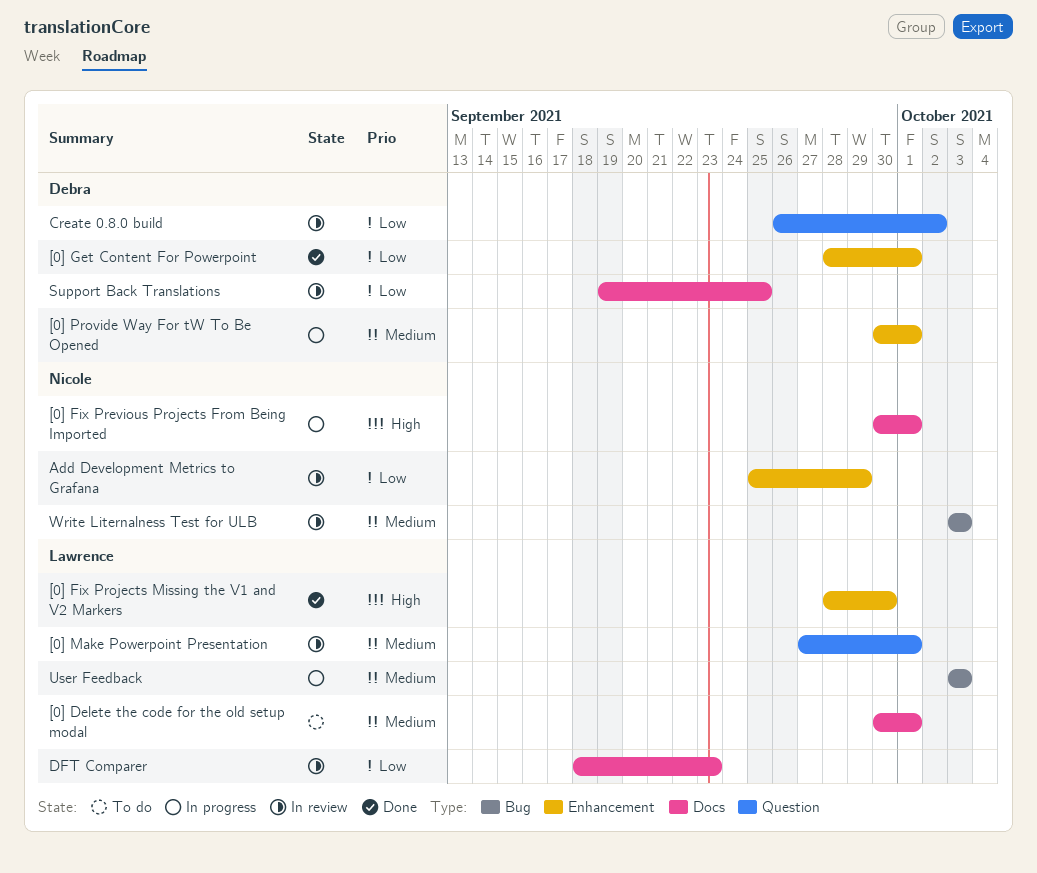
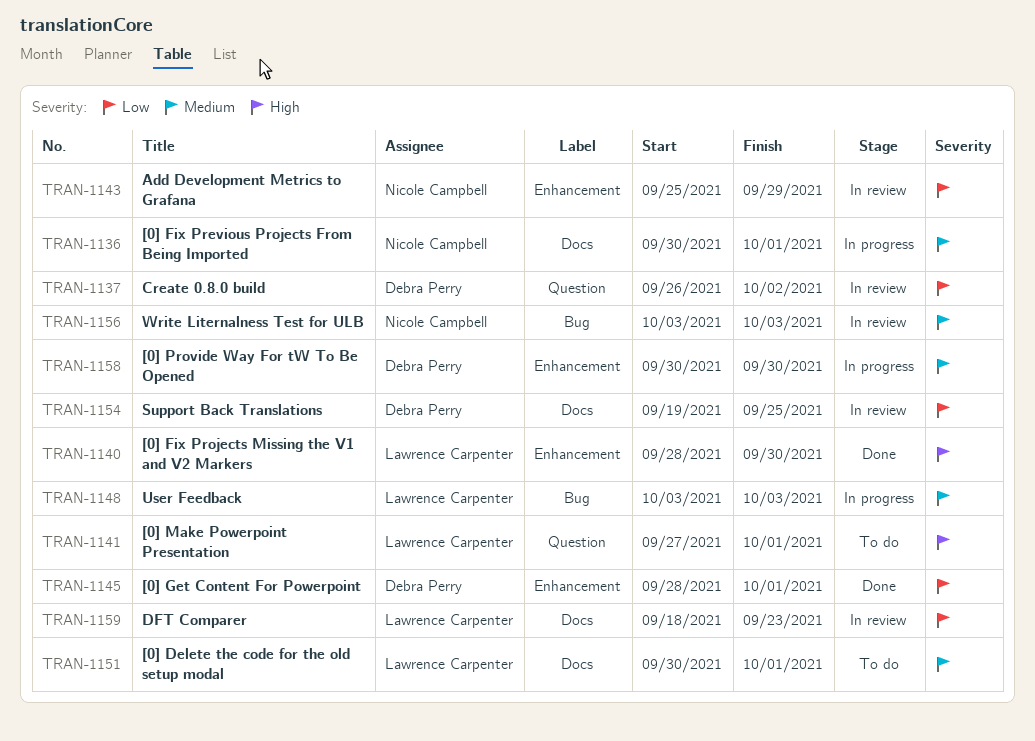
[0] Fix Previous Projects From Being Imported, priority: High -> Medium
[0] Make Powerpoint Presentation, status: In review -> To do
[0] Make Powerpoint Presentation, priority: Medium -> High
[0] Provide Way For tW To Be Opened, due: Oct 1 -> Sep 30

